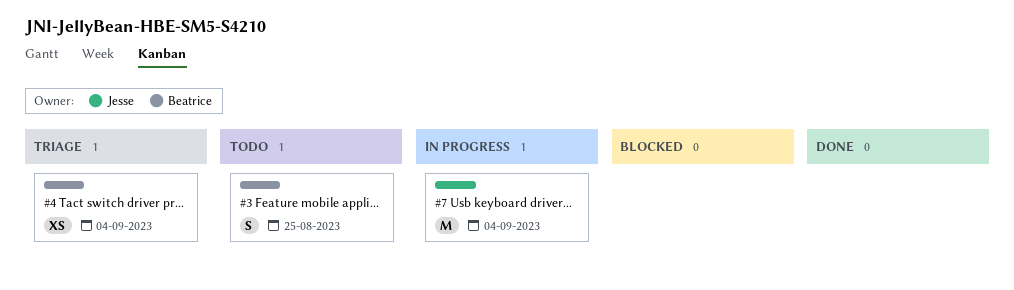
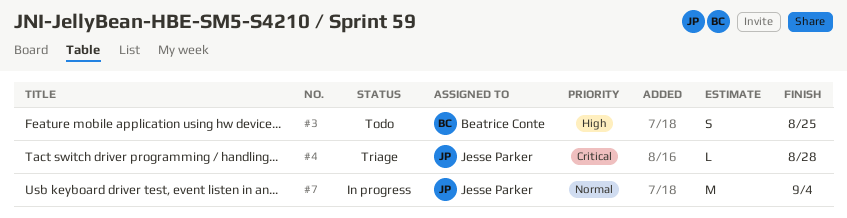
#4, owner: Beatrice Conte -> Jesse Parker
#4, estimate: XS -> L
#4, due: Sep 4 -> Aug 28

